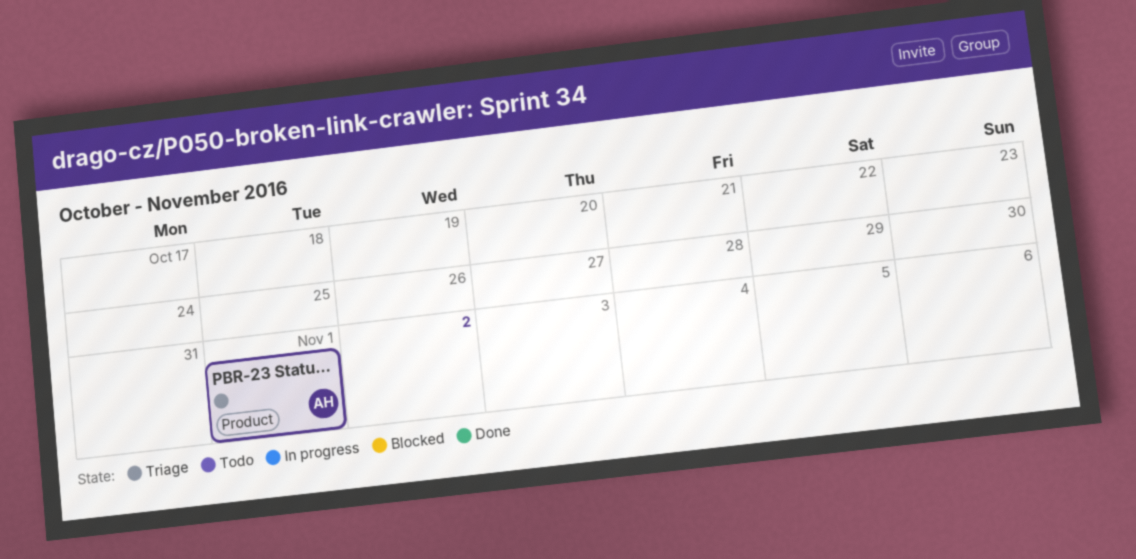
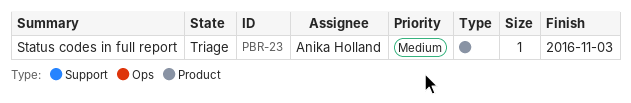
PBR-23, due: Nov 1 -> Nov 3

